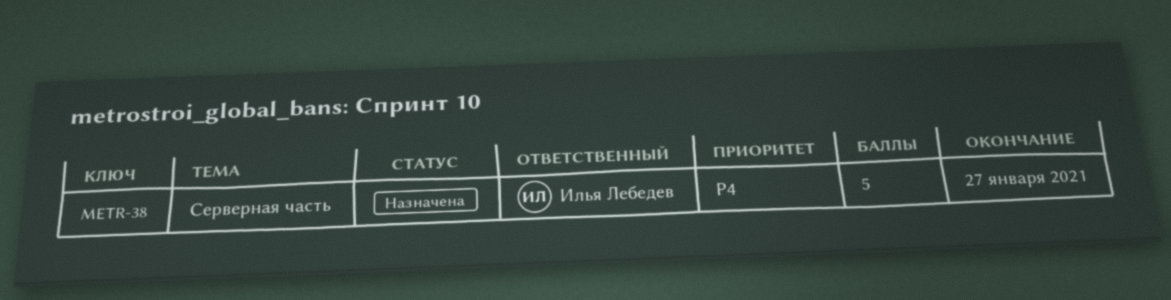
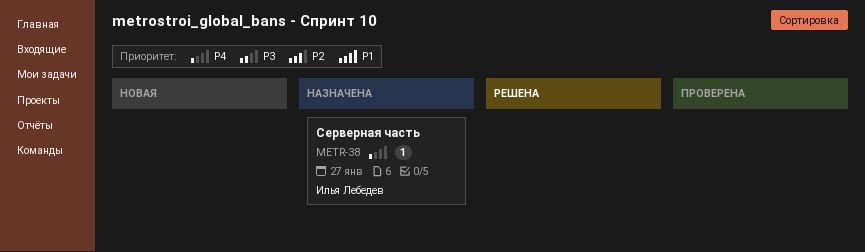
METR-38, estimate: 5 -> 1

